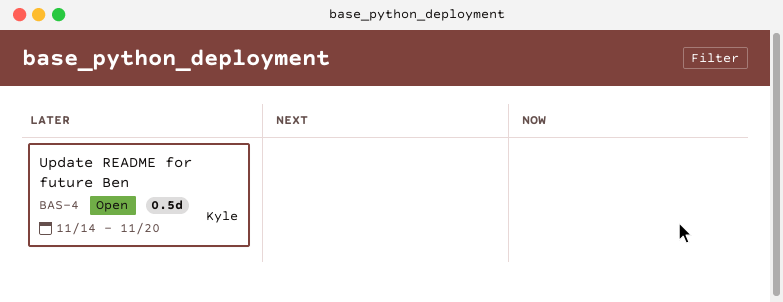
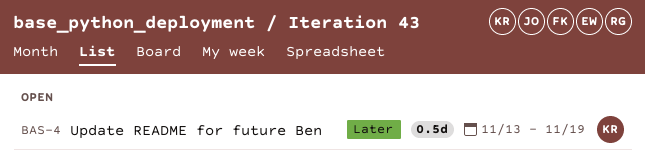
BAS-4, start: Nov 14 -> Nov 13
BAS-4, due: Nov 20 -> Nov 19

